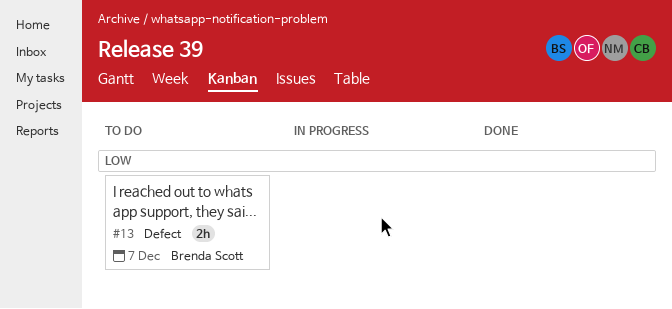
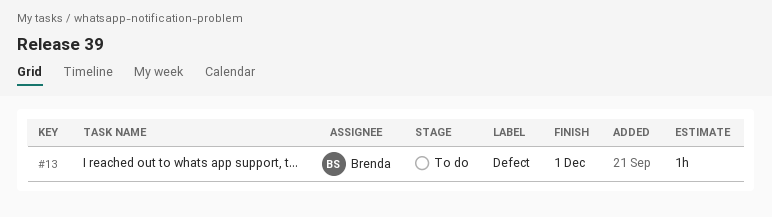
#13, estimate: 2h -> 1h
#13, due: Dec 7 -> Dec 1

